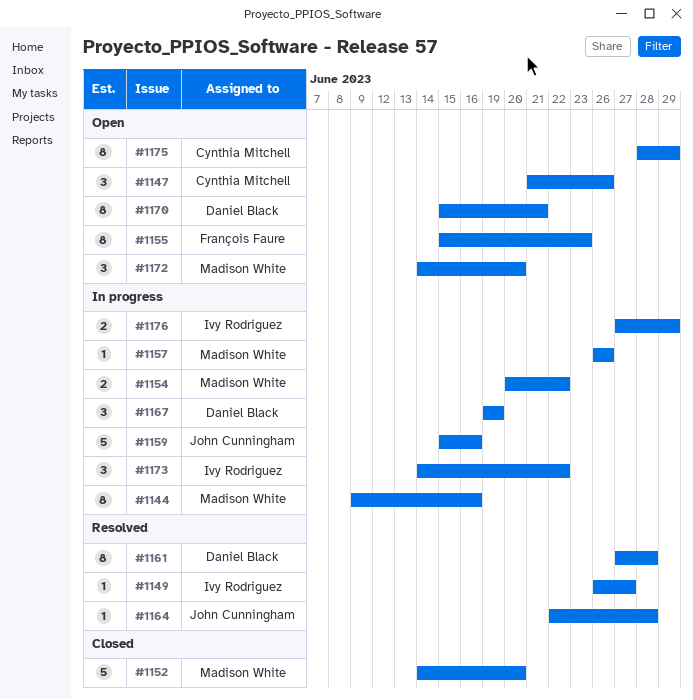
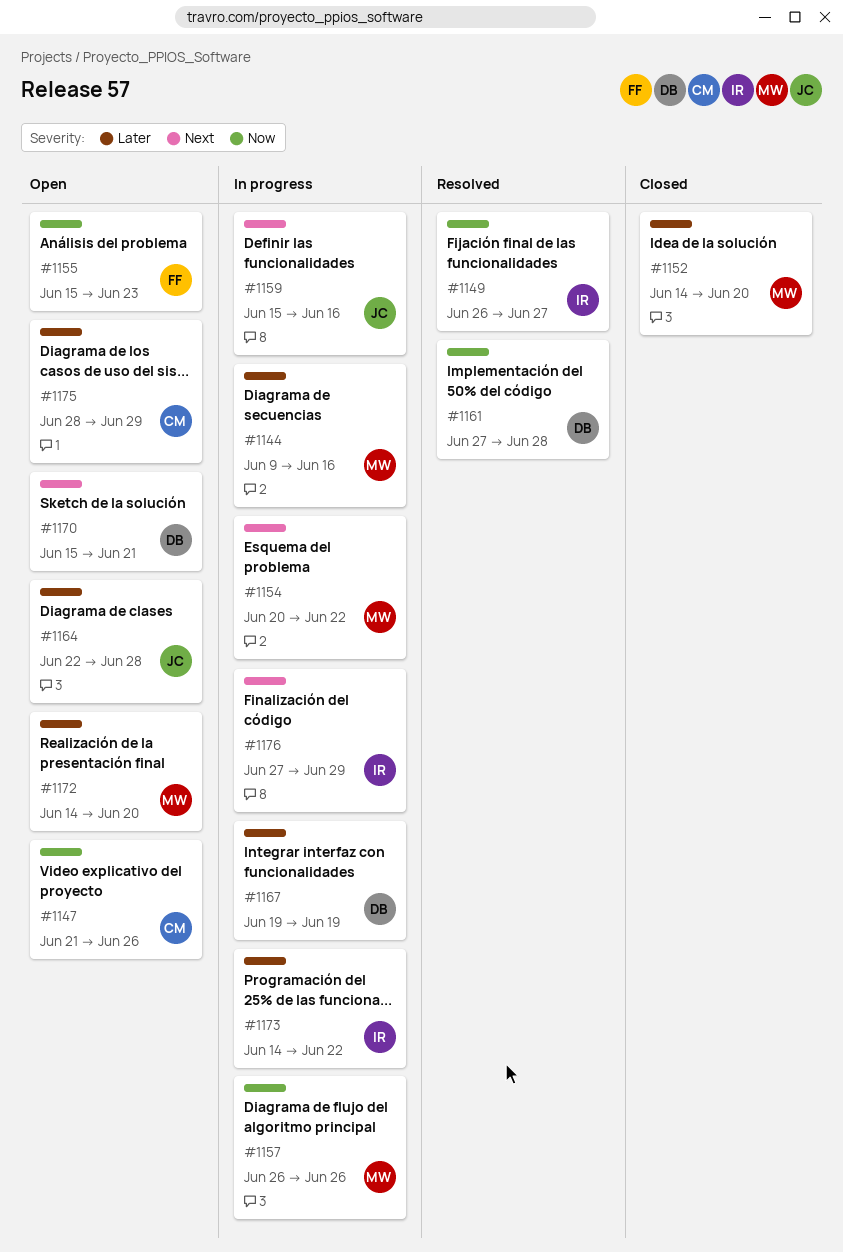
#1164, status: Resolved -> Open

